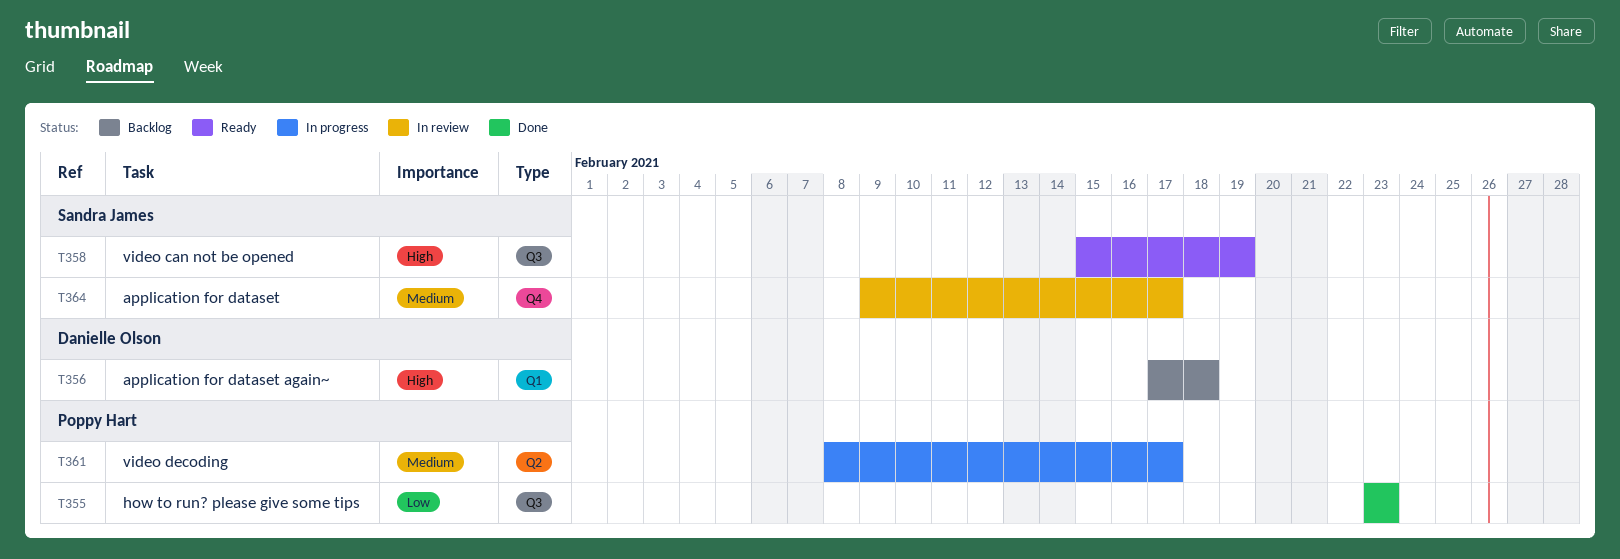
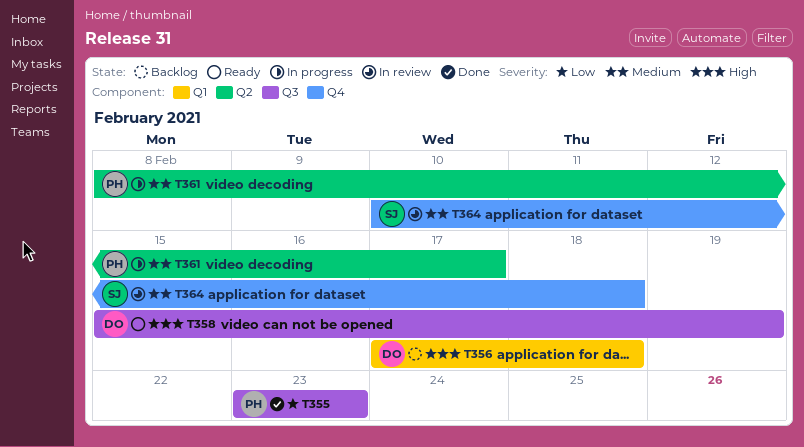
T358, owner: Sandra James -> Danielle Olson
T364, start: Feb 9 -> Feb 10
T364, due: Feb 17 -> Feb 18

